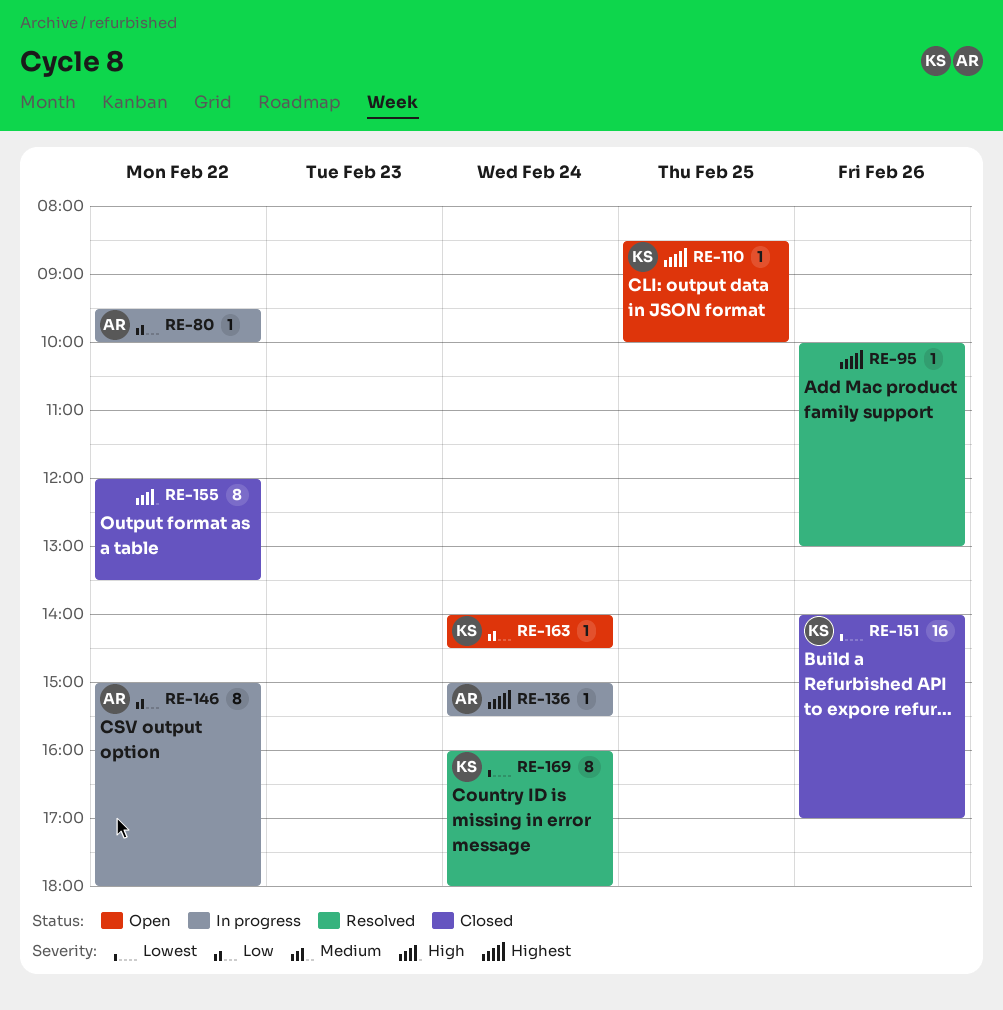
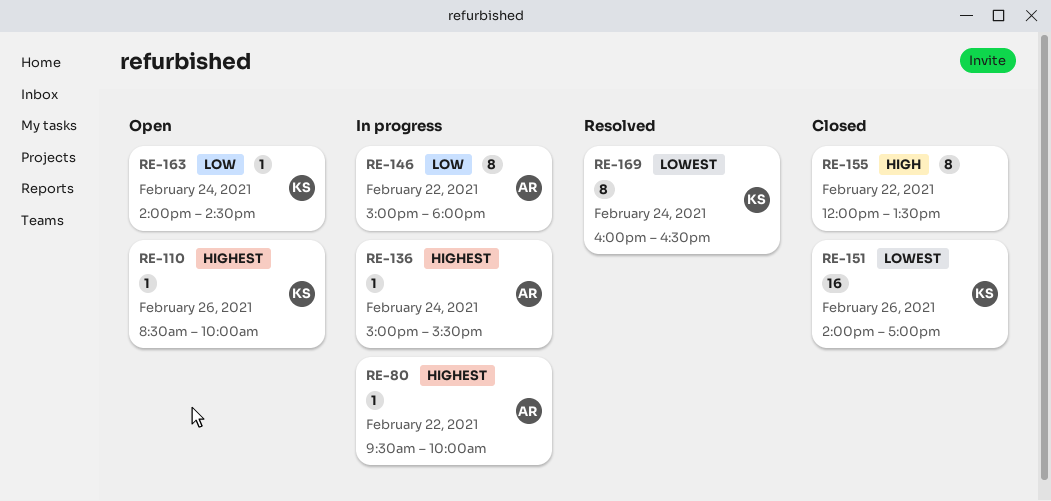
RE-80, priority: Low -> Highest
RE-95: present -> none
RE-110, day: Feb 25 -> Feb 26
RE-169, ends: 18:00 -> 16:30

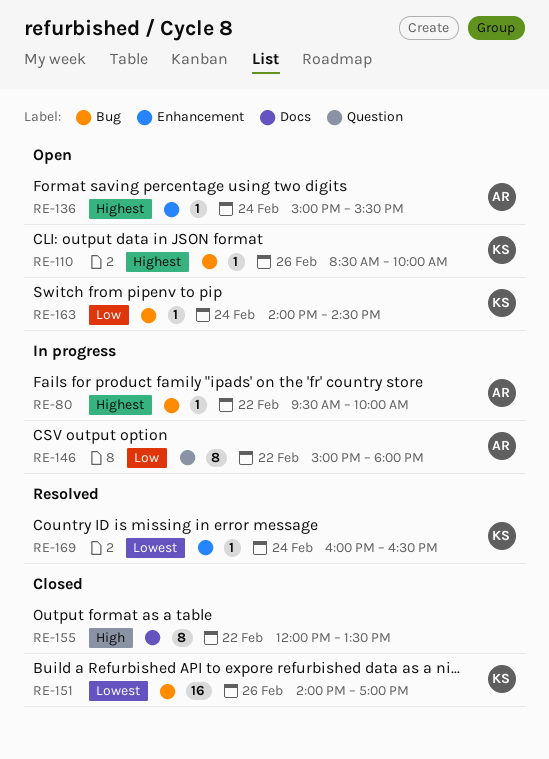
RE-136, status: In progress -> Open
RE-169, estimate: 8 -> 1

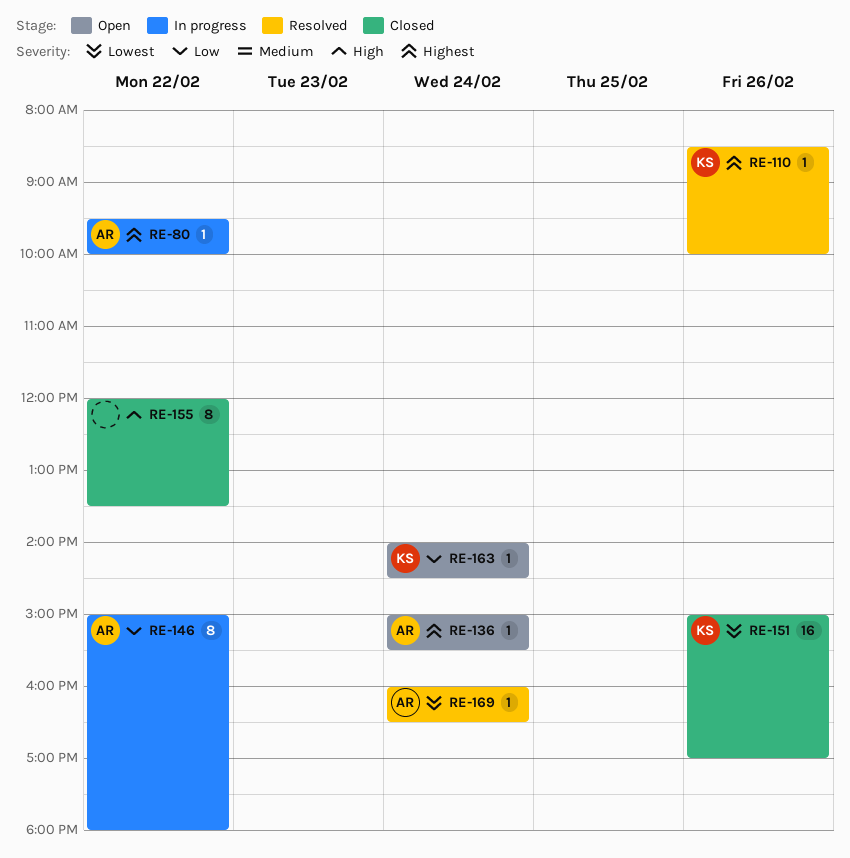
RE-110, status: Open -> Resolved
RE-151, begins: 14:00 -> 15:00
RE-169, owner: KS -> AR

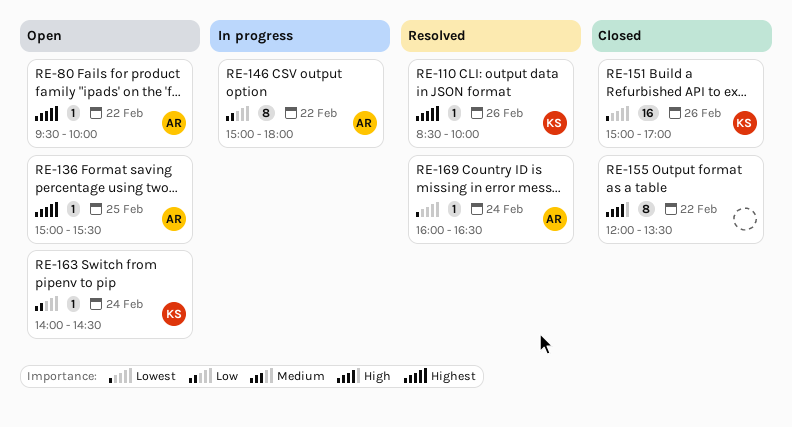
RE-80, status: In progress -> Open
RE-136, day: Feb 24 -> Feb 25

